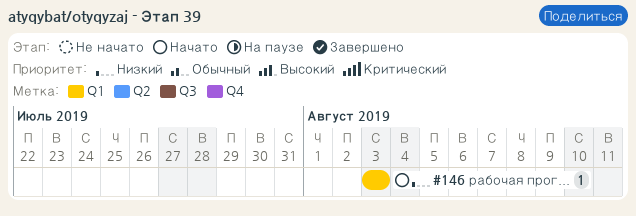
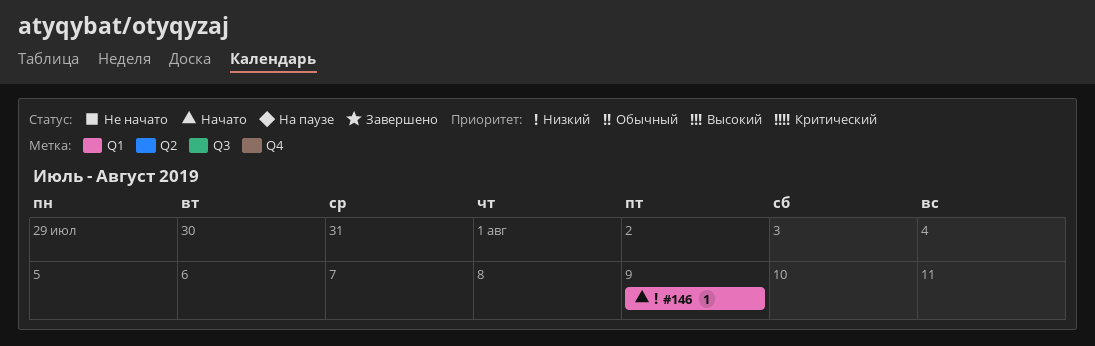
#146, start: Aug 3 -> Aug 9
#146, due: Aug 3 -> Aug 9

